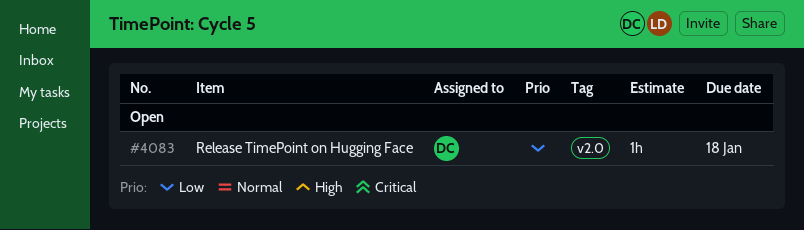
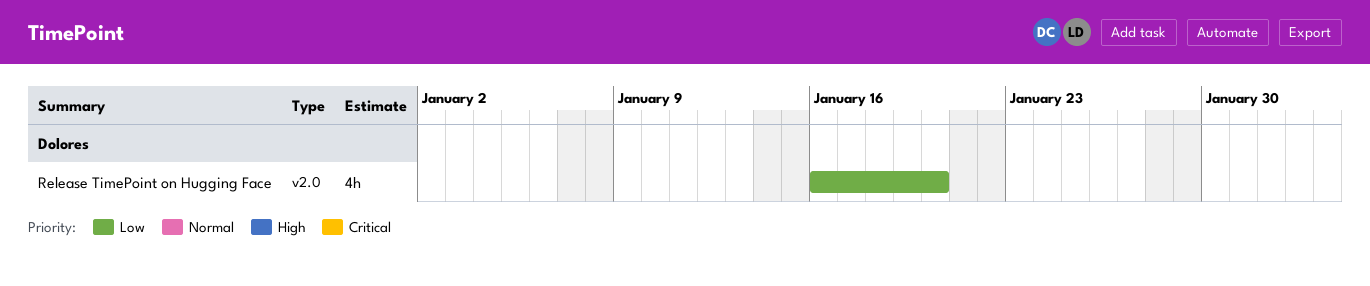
Release TimePoint on Hugging Face, estimate: 1h -> 4h
Release TimePoint on Hugging Face, due: Jan 18 -> Jan 20

